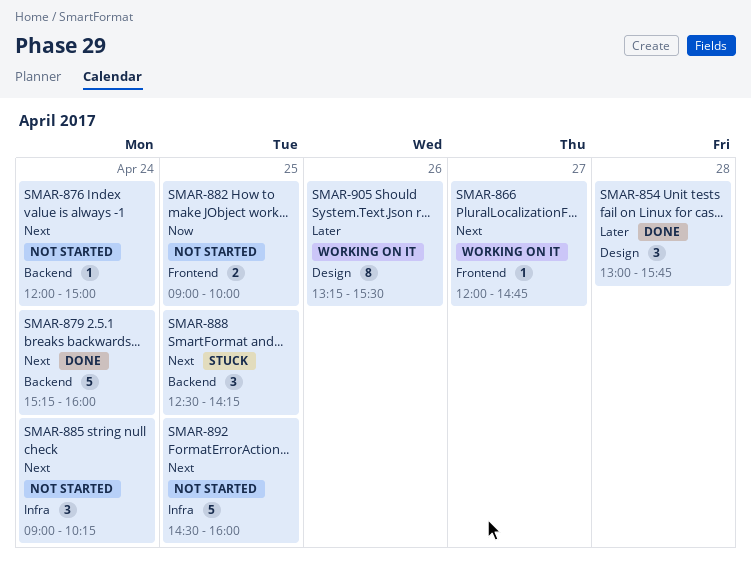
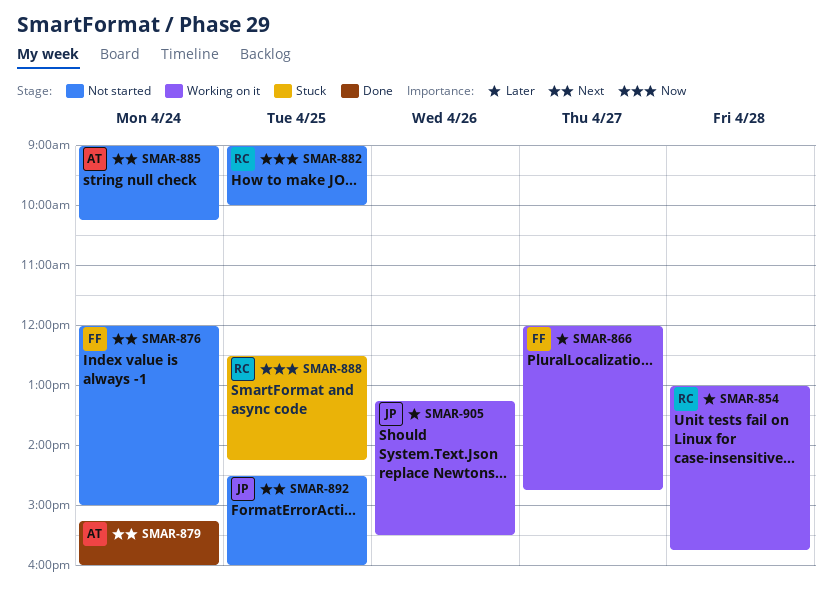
SMAR-854, status: Done -> Working on it
SMAR-866, priority: Next -> Later
SMAR-888, priority: Next -> Now

